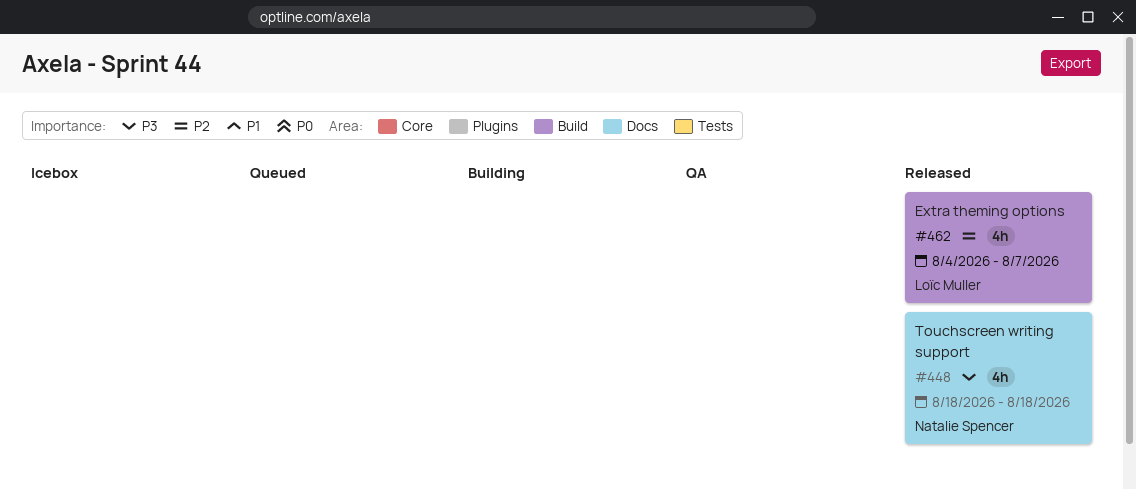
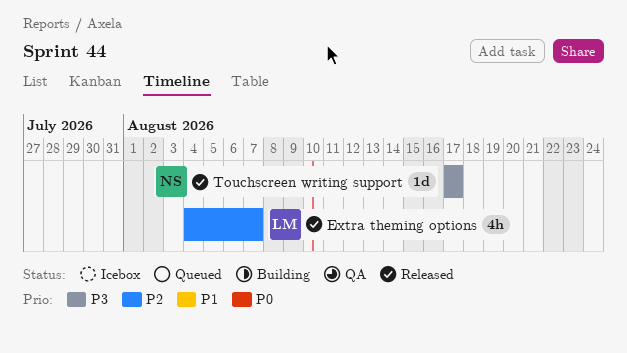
Touchscreen writing support, estimate: 4h -> 1d
Touchscreen writing support, start: Aug 18 -> Aug 17
Touchscreen writing support, due: Aug 18 -> Aug 17

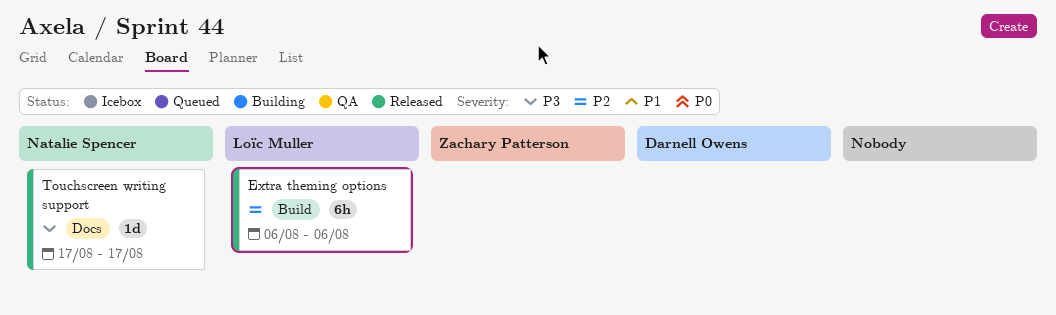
Extra theming options, estimate: 4h -> 6h
Extra theming options, start: Aug 4 -> Aug 6
Extra theming options, due: Aug 7 -> Aug 6

